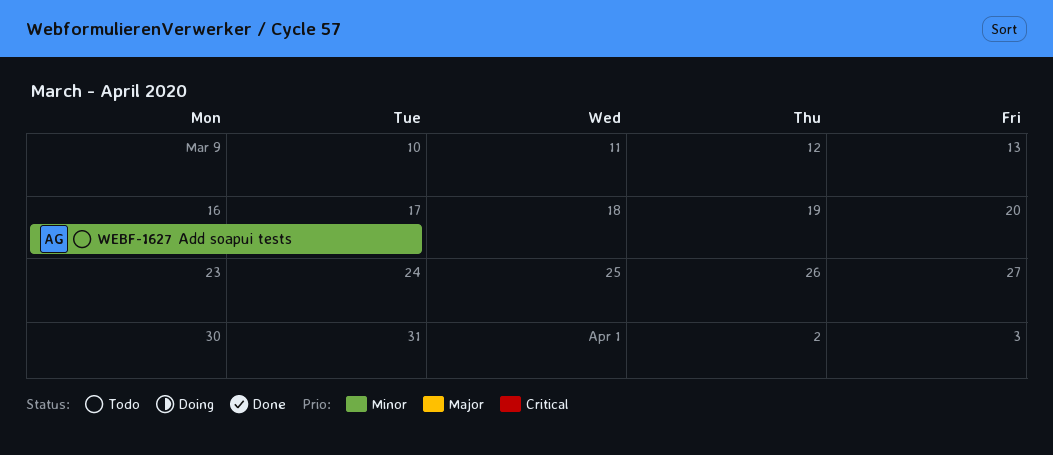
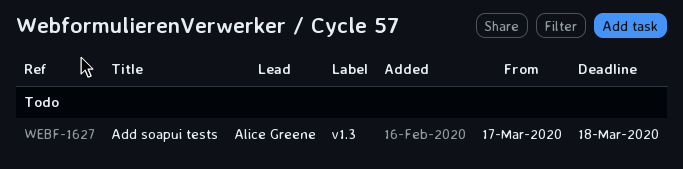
WEBF-1627, start: Mar 16 -> Mar 17
WEBF-1627, due: Mar 17 -> Mar 18

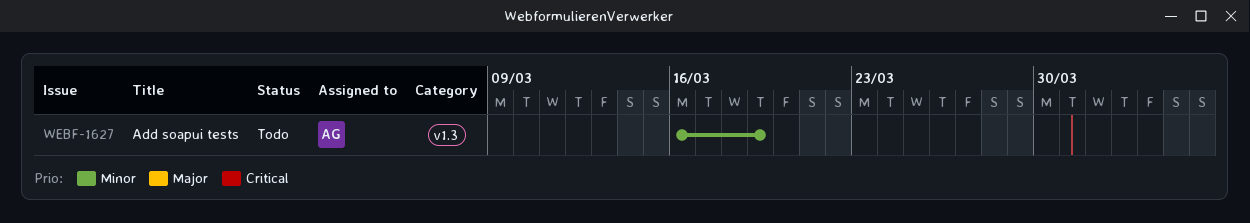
WEBF-1627, start: Mar 17 -> Mar 16
WEBF-1627, due: Mar 18 -> Mar 19

